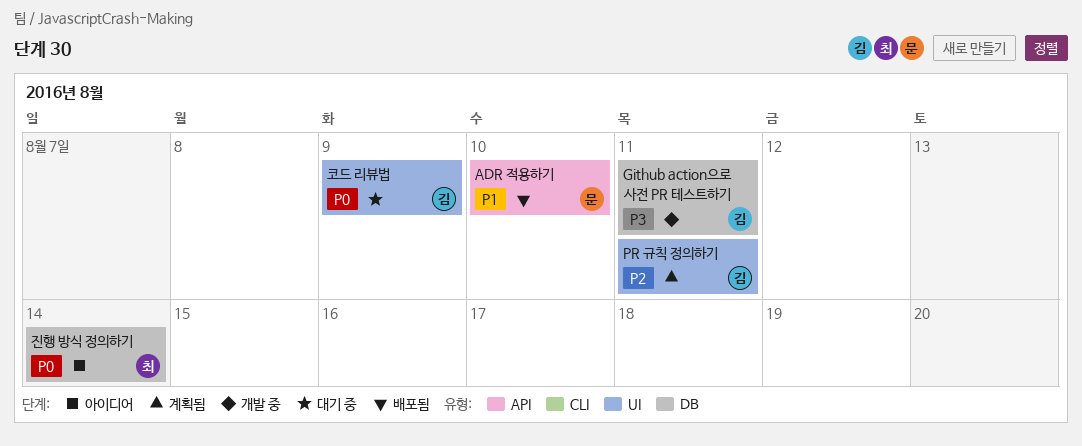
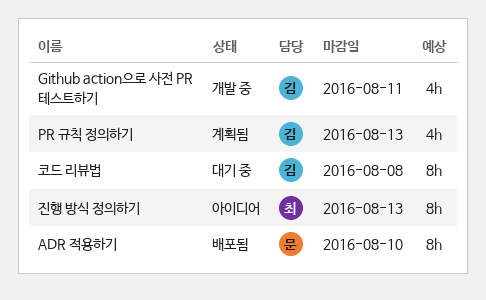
PR 규칙 정의하기, due: Aug 11 -> Aug 13
진행 방식 정의하기, due: Aug 14 -> Aug 13
코드 리뷰법, due: Aug 9 -> Aug 8

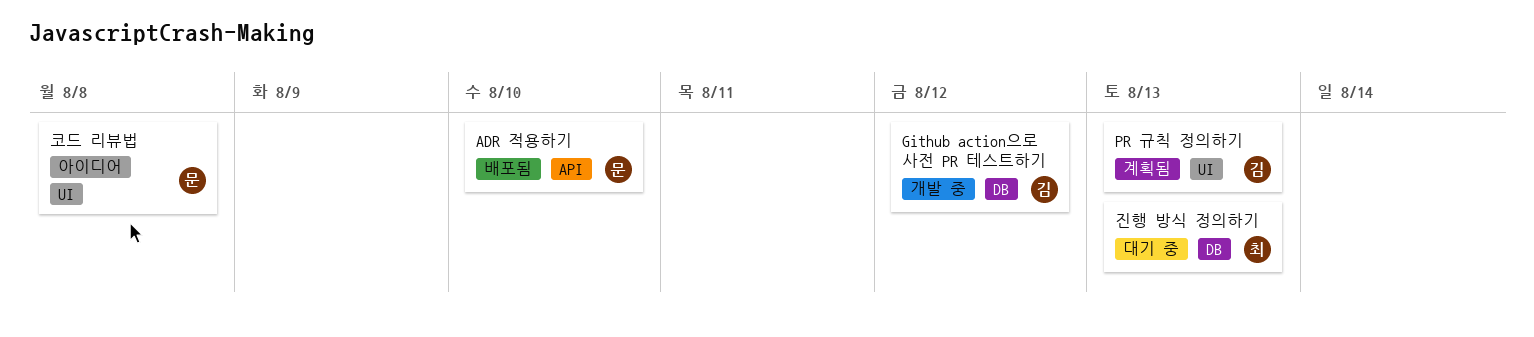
Github action으로 사전 PR 테스트하기, due: Aug 11 -> Aug 12
진행 방식 정의하기, status: 아이디어 -> 대기 중
코드 리뷰법, status: 대기 중 -> 아이디어
코드 리뷰법, owner: 김 -> 문

